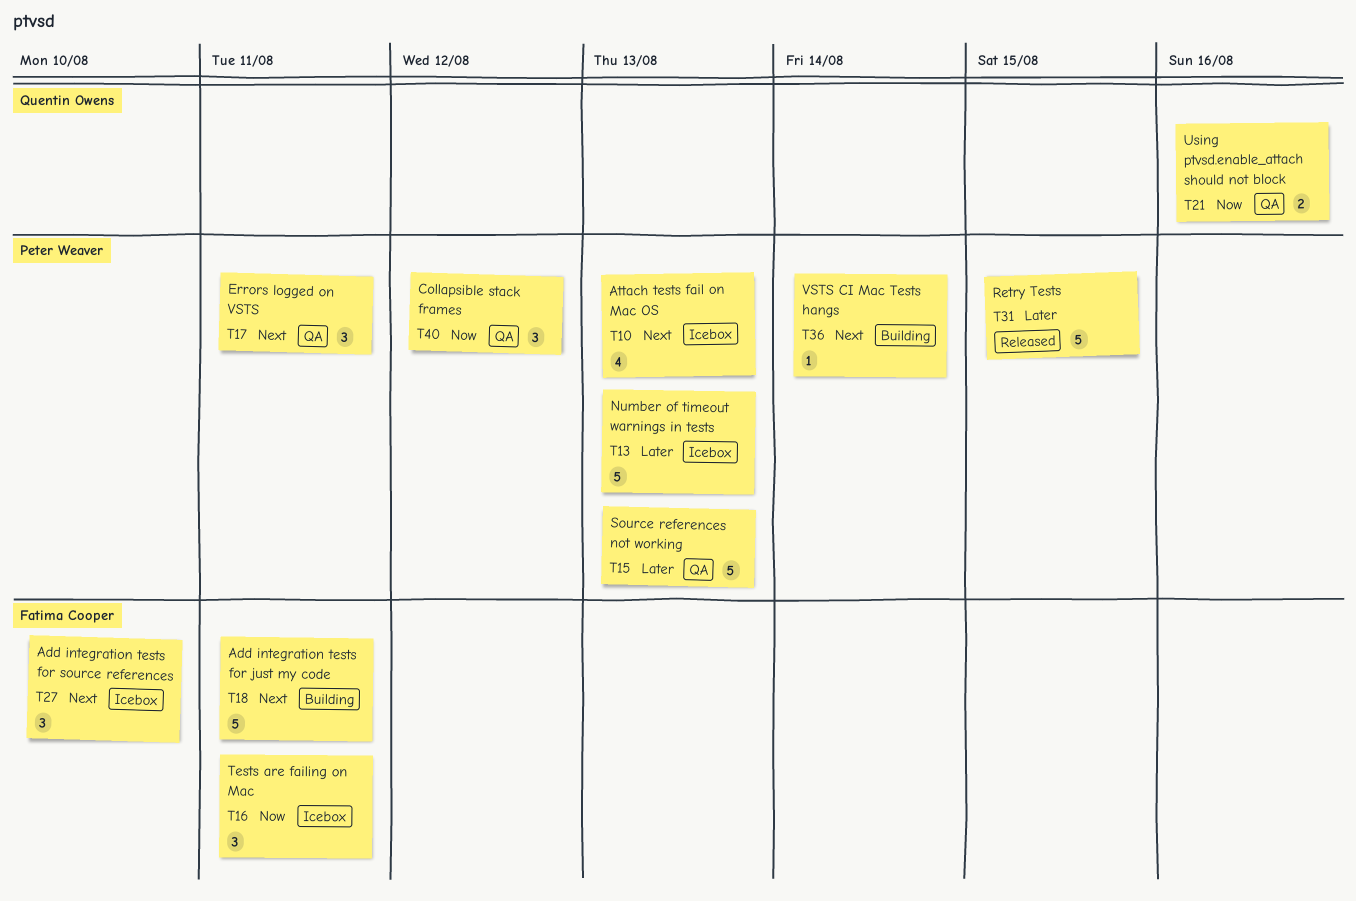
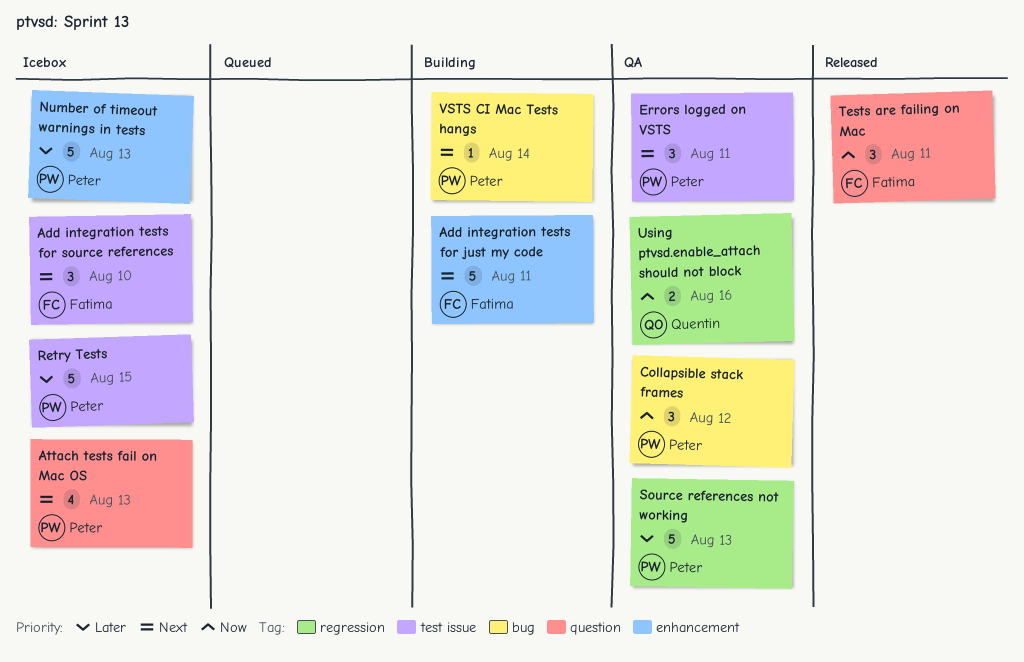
Retry Tests, status: Released -> Icebox
Tests are failing on Mac, status: Icebox -> Released

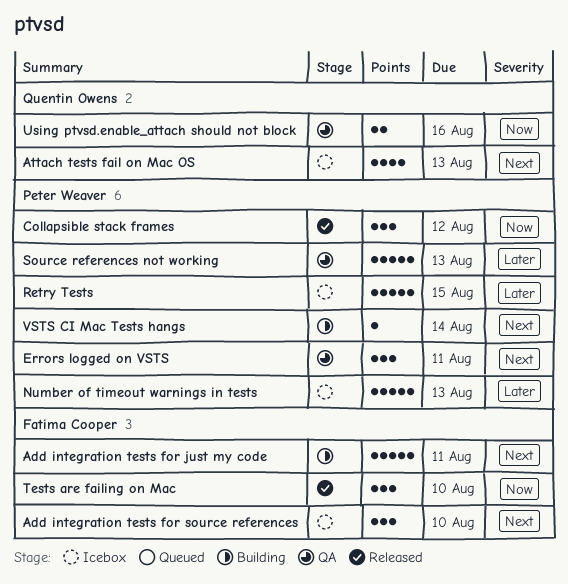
Attach tests fail on Mac OS, owner: Peter Weaver -> Quentin Owens
Collapsible stack frames, status: QA -> Released
Tests are failing on Mac, due: Aug 11 -> Aug 10

